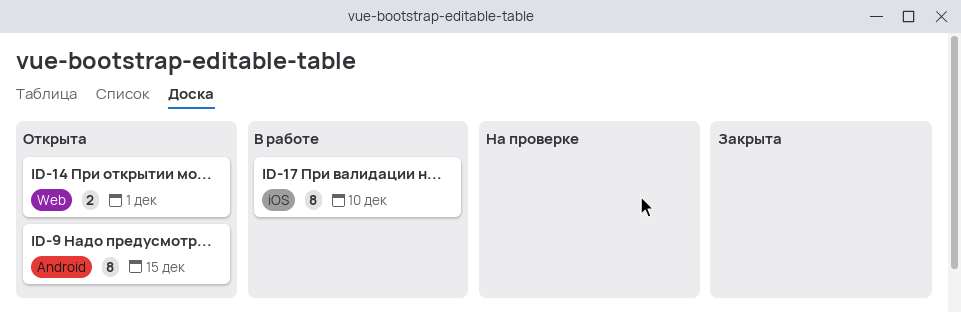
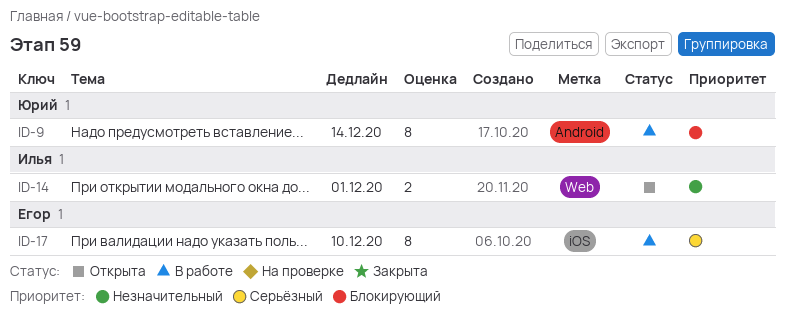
ID-9, status: Открыта -> В работе
ID-9, due: Dec 15 -> Dec 14

